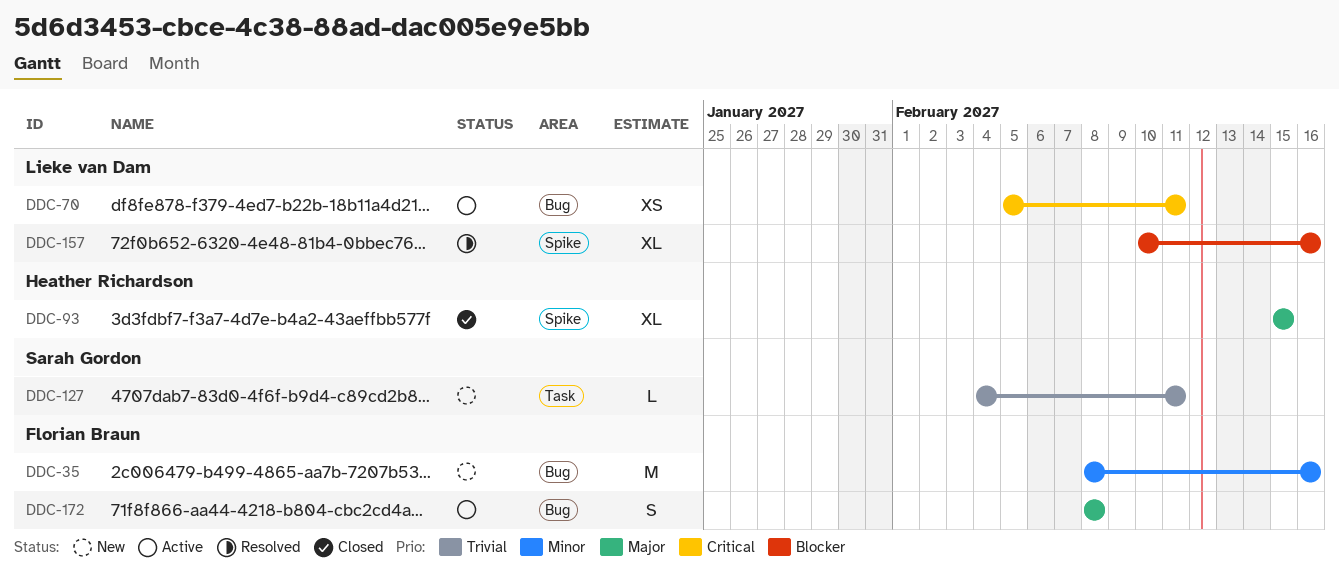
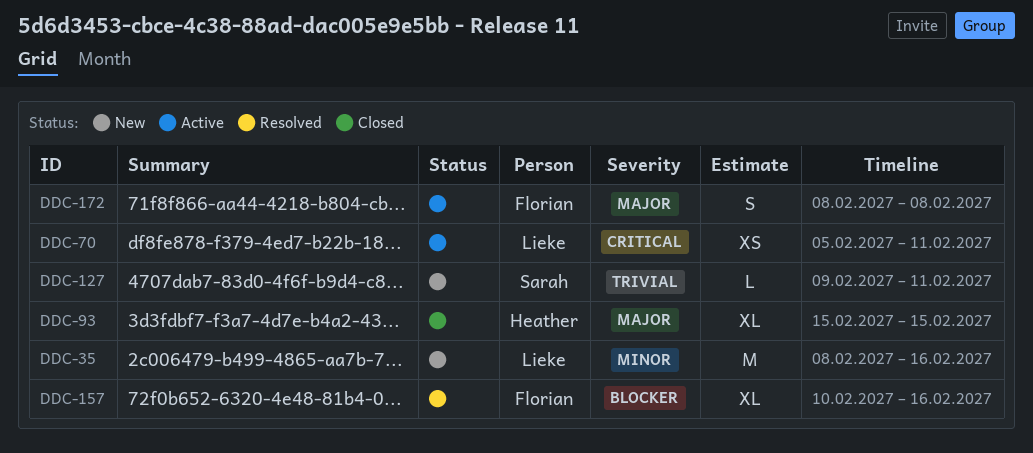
DDC-35, owner: Florian Braun -> Lieke van Dam
DDC-127, start: Feb 4 -> Feb 9
DDC-157, owner: Lieke van Dam -> Florian Braun

